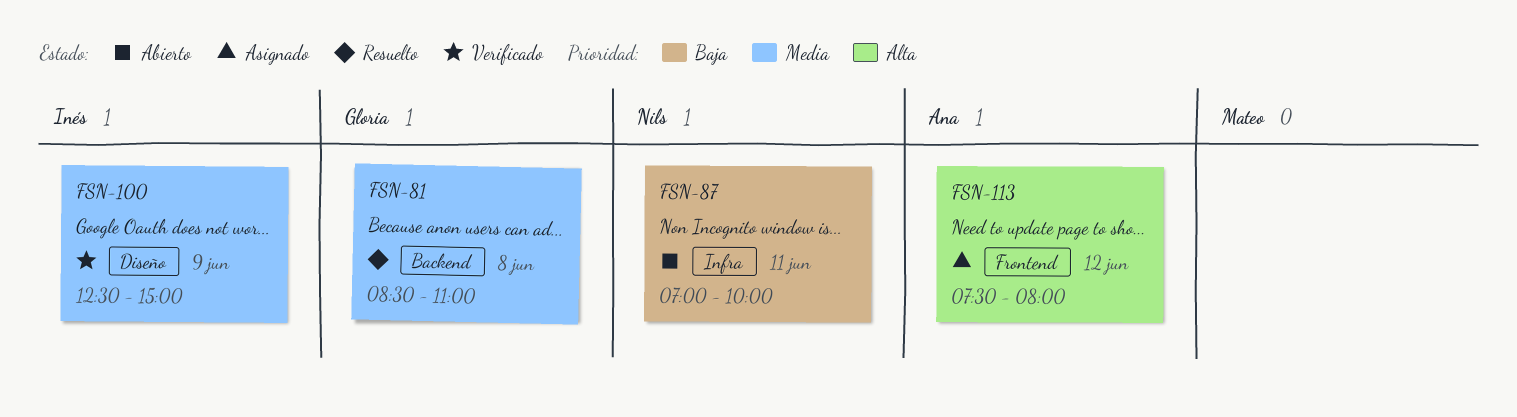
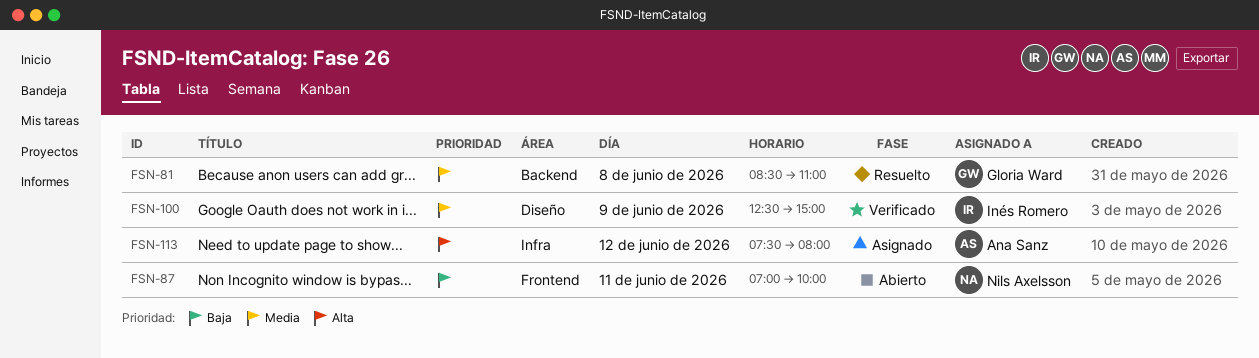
FSN-87, label: Infra -> Frontend
FSN-113, label: Frontend -> Infra

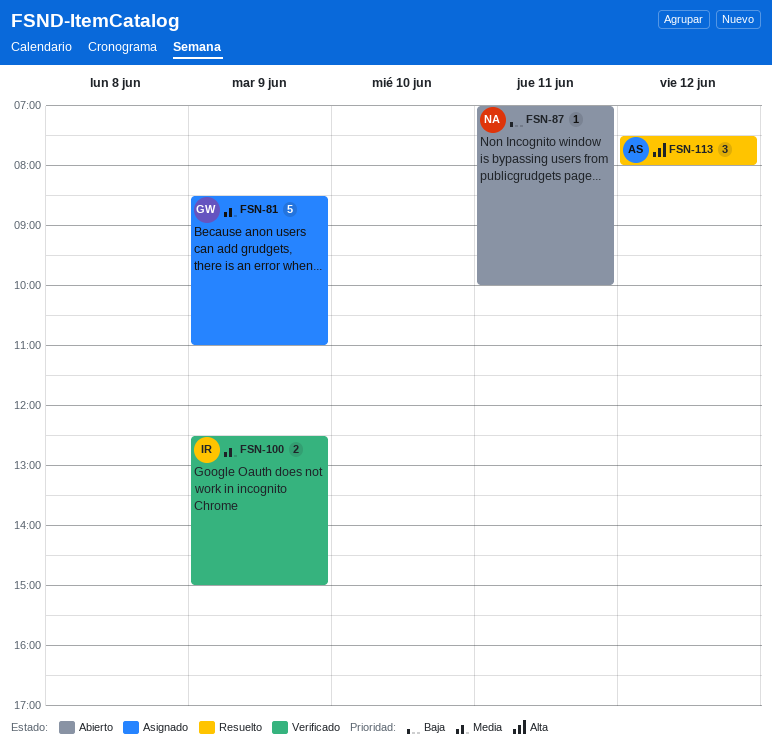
FSN-81, status: Resuelto -> Asignado
FSN-81, day: Jun 8 -> Jun 9
FSN-113, status: Asignado -> Resuelto

